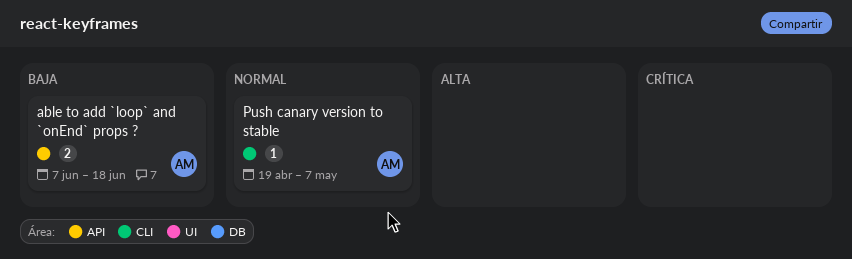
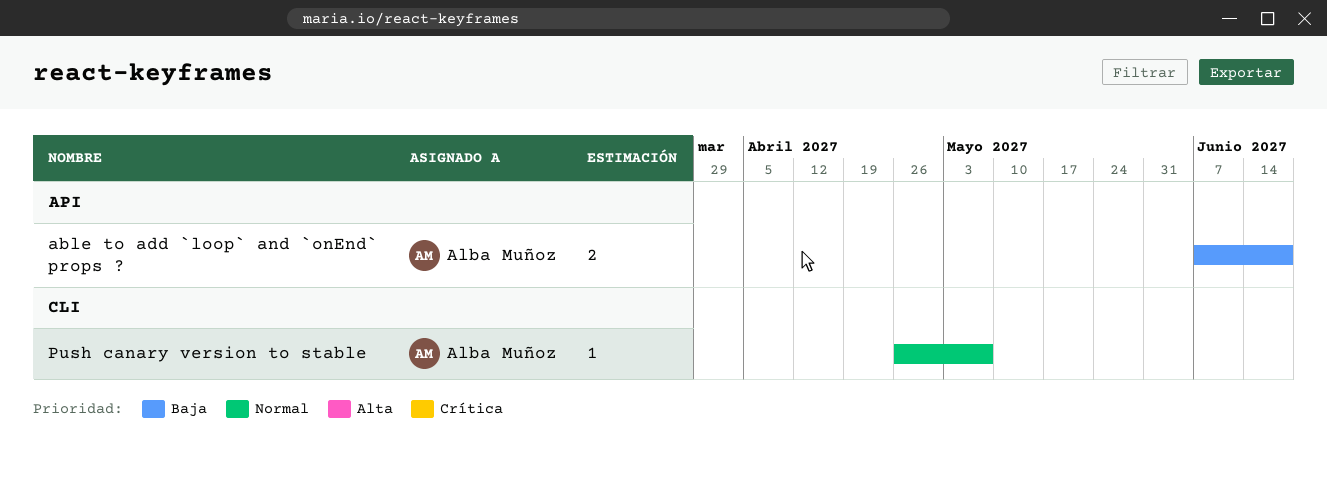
Push canary version to stable, start: Apr 19 -> Apr 26

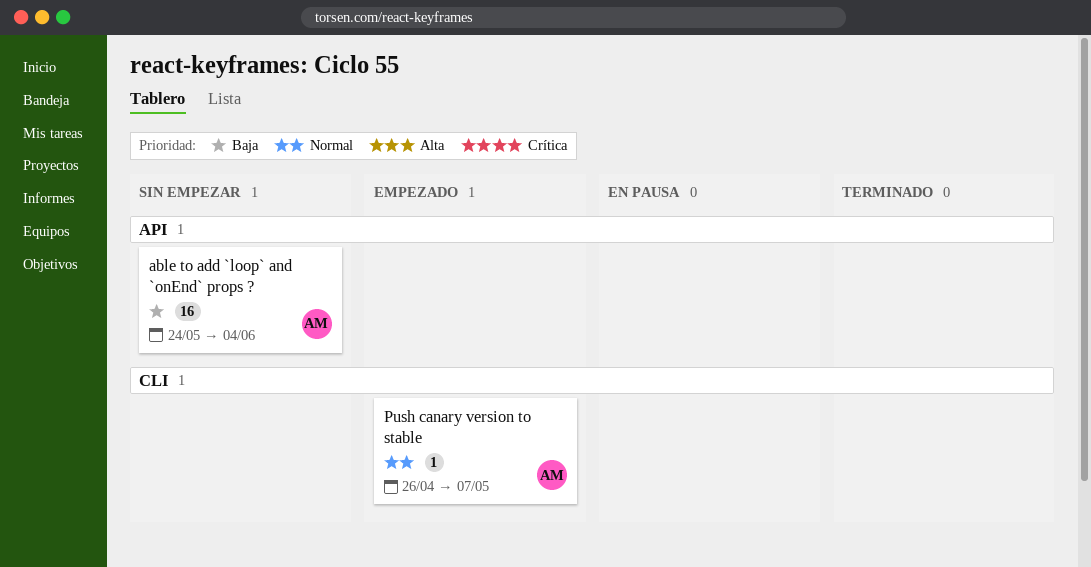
able to add `loop` and `onEnd` props ?, estimate: 2 -> 16
able to add `loop` and `onEnd` props ?, start: Jun 7 -> May 24
able to add `loop` and `onEnd` props ?, due: Jun 18 -> Jun 4

